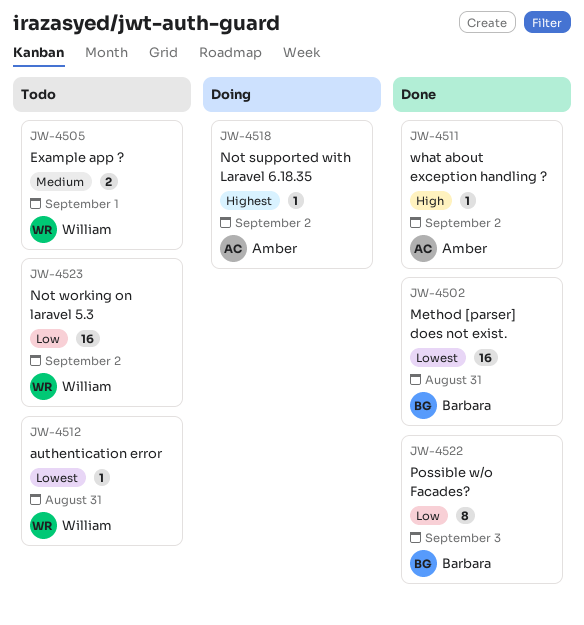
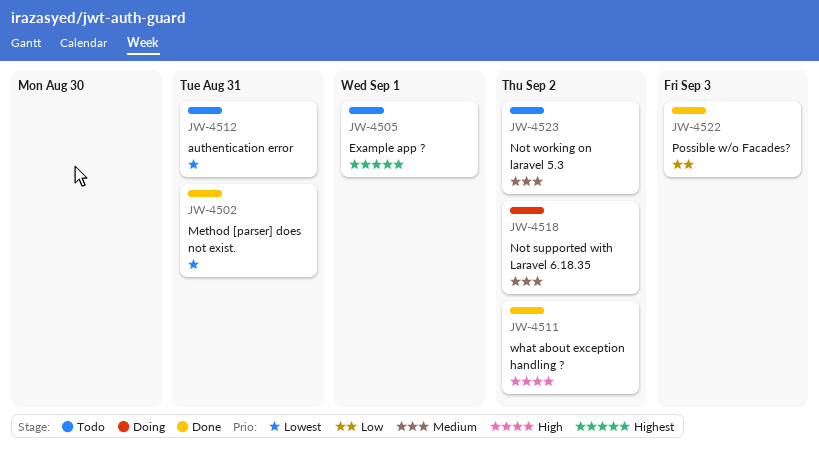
JW-4505, priority: Medium -> Highest
JW-4518, priority: Highest -> Medium
JW-4523, priority: Low -> Medium

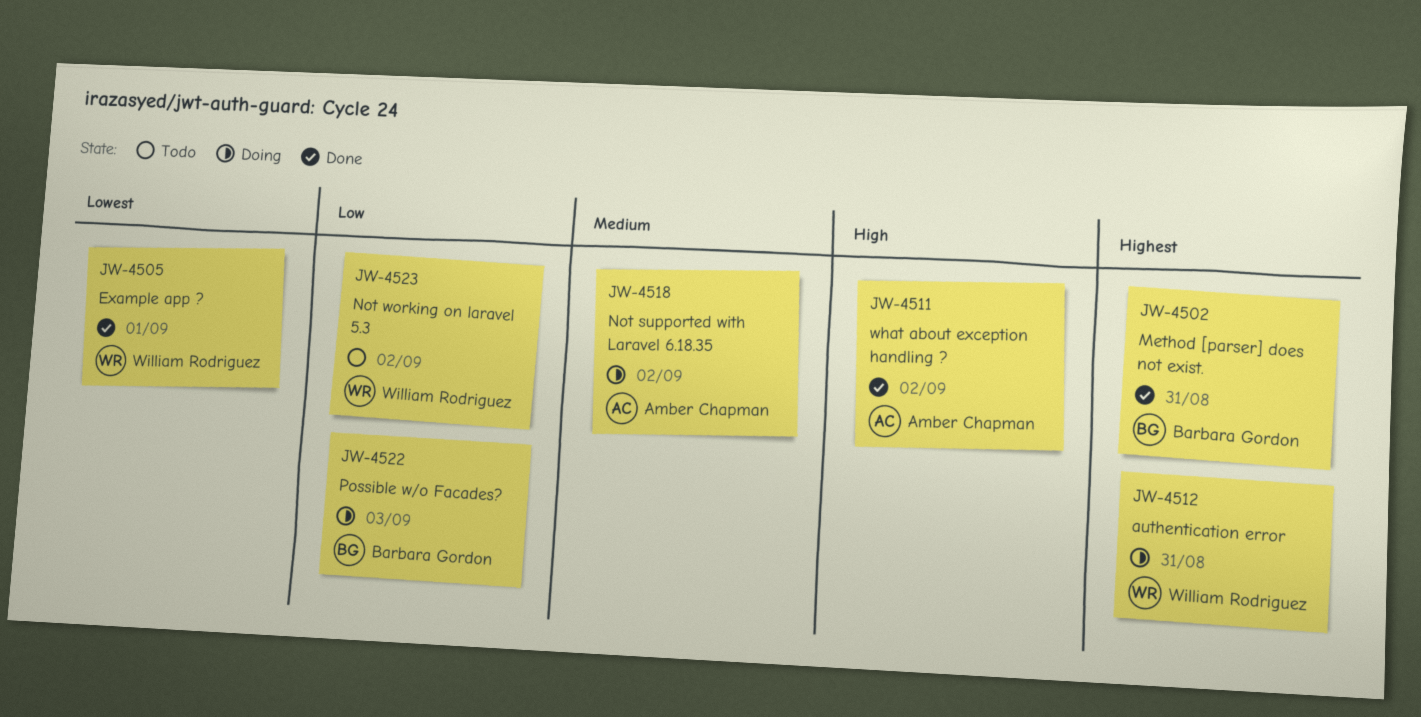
JW-4502, priority: Lowest -> Highest
JW-4505, status: Todo -> Done
JW-4505, priority: Highest -> Lowest
JW-4512, status: Todo -> Doing
JW-4512, priority: Lowest -> Highest
JW-4522, status: Done -> Doing
JW-4523, priority: Medium -> Low

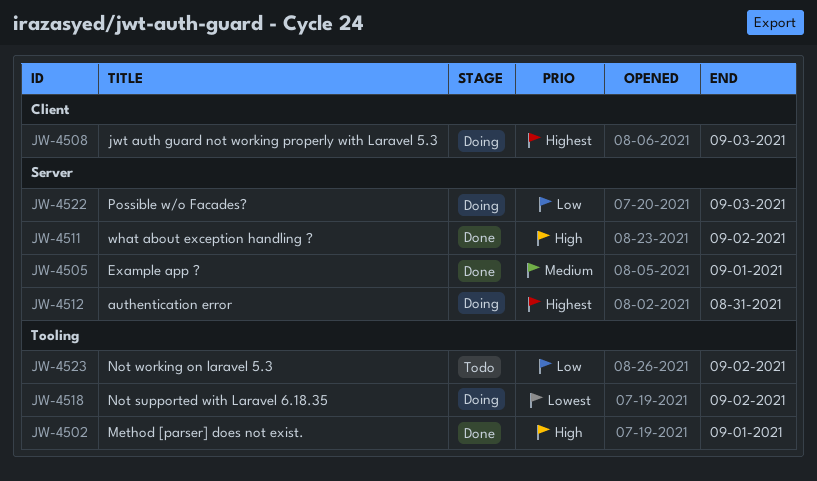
JW-4502, priority: Highest -> High
JW-4502, due: Aug 31 -> Sep 1
JW-4505, priority: Lowest -> Medium
JW-4508: none -> present
JW-4518, priority: Medium -> Lowest

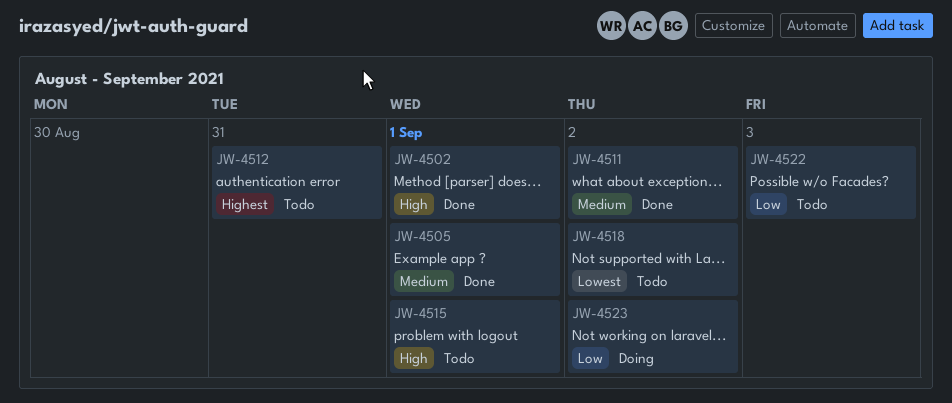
JW-4508: present -> none
JW-4511, priority: High -> Medium
JW-4512, status: Doing -> Todo
JW-4515: none -> present
JW-4518, status: Doing -> Todo
JW-4522, status: Doing -> Todo
JW-4523, status: Todo -> Doing

